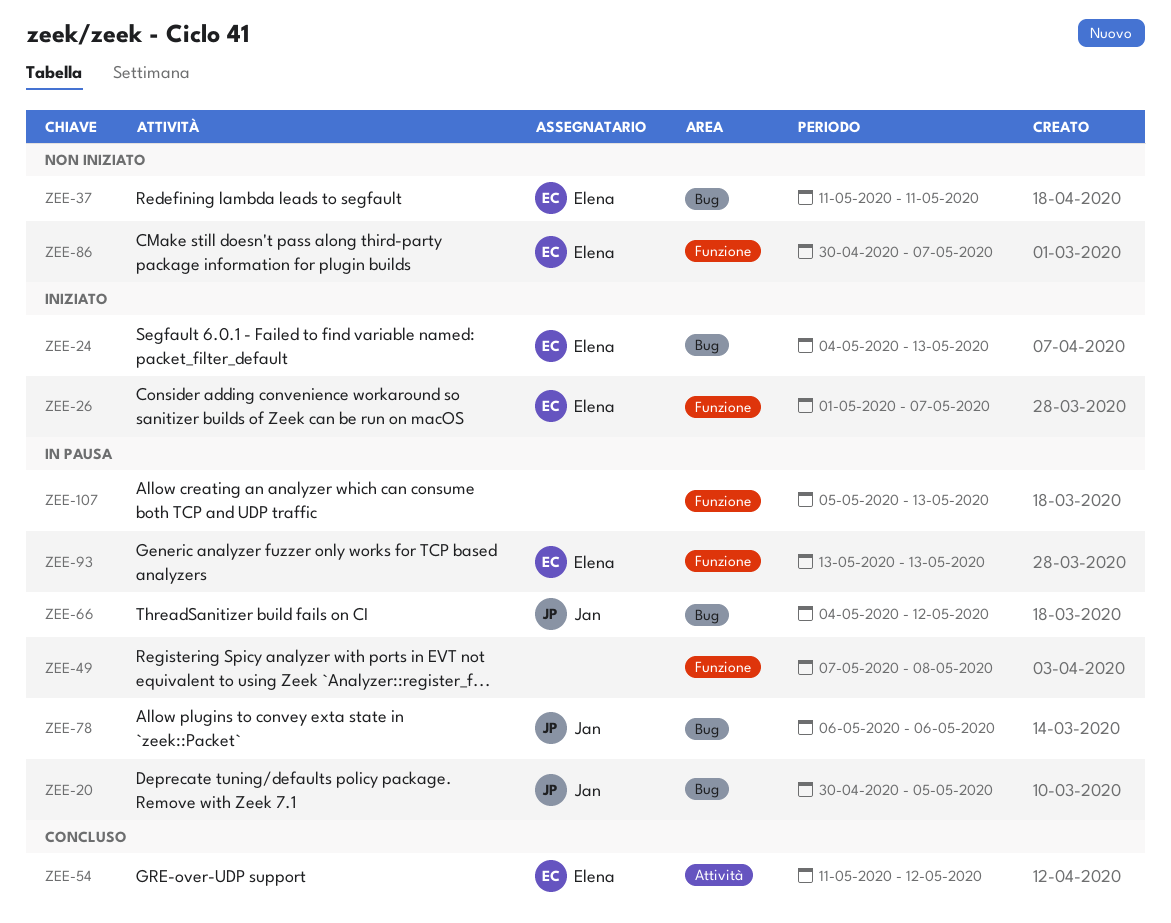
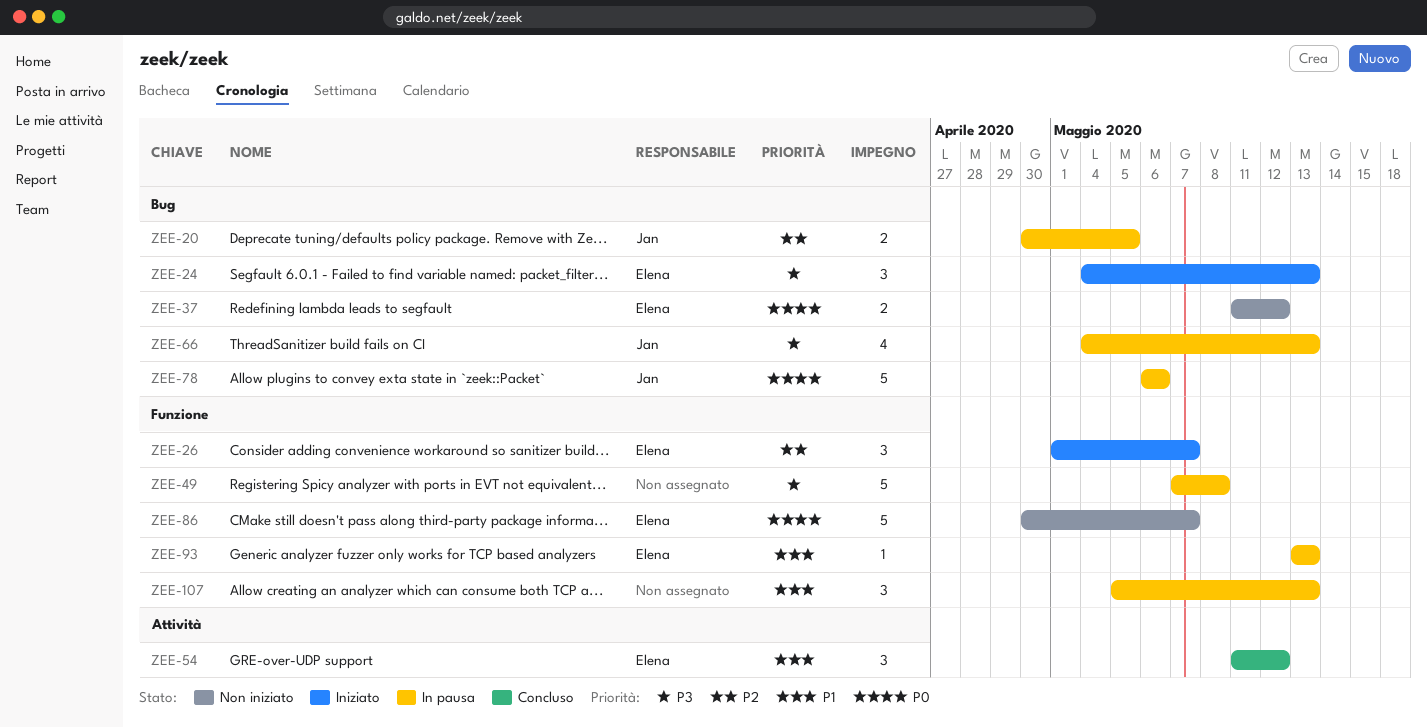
ZEE-37, due: May 11 -> May 12
ZEE-66, due: May 12 -> May 13

